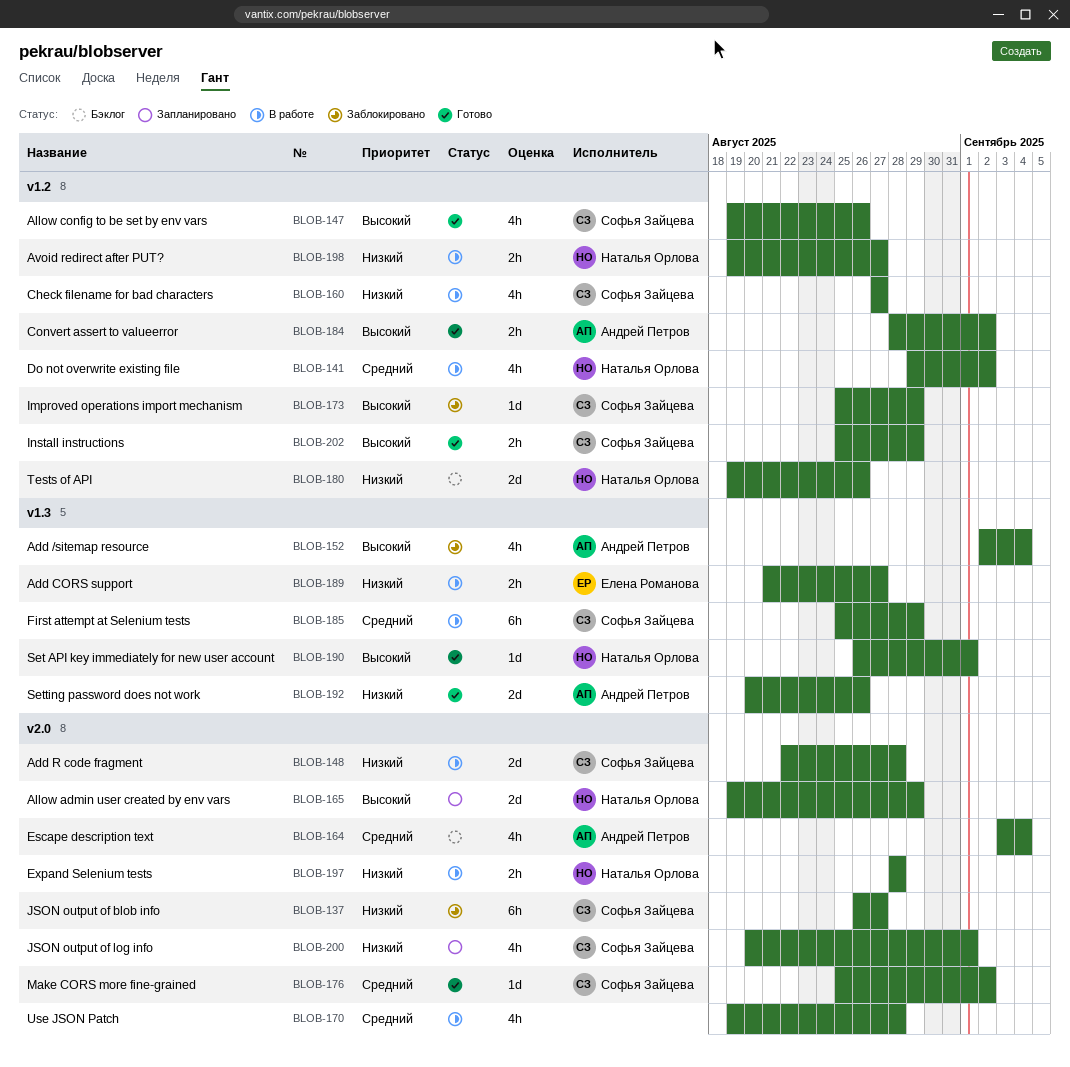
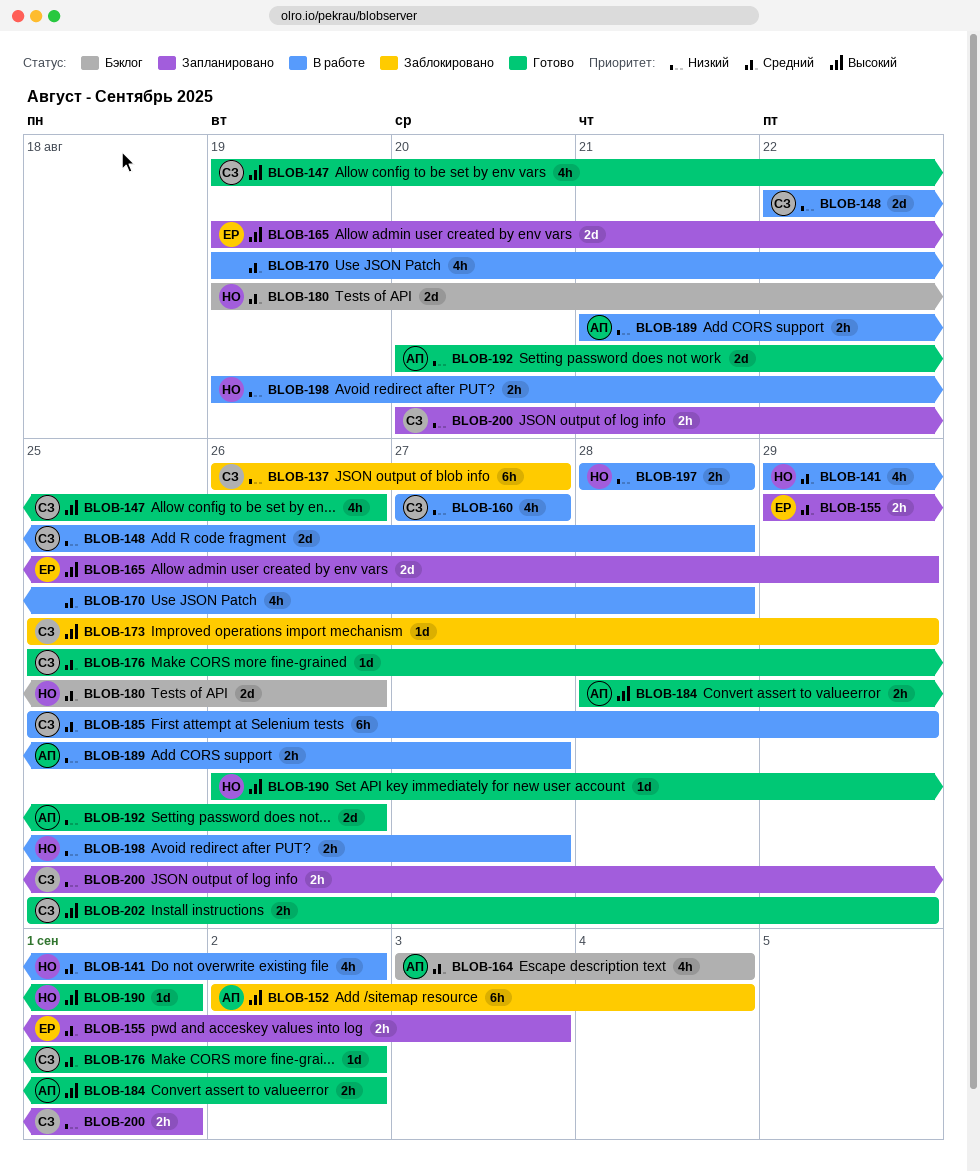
BLOB-152, estimate: 4h -> 6h
BLOB-155: none -> present
BLOB-165, owner: Наталья Орлова -> Елена Романова
BLOB-180, priority: Низкий -> Средний
BLOB-189, owner: Елена Романова -> Андрей Петров
BLOB-200, estimate: 4h -> 2h

